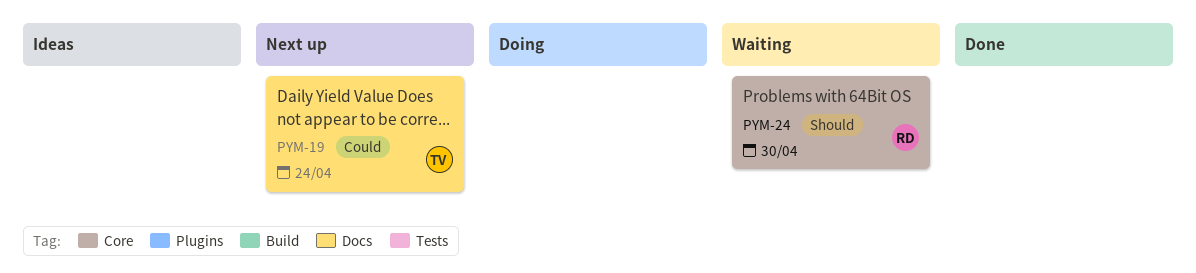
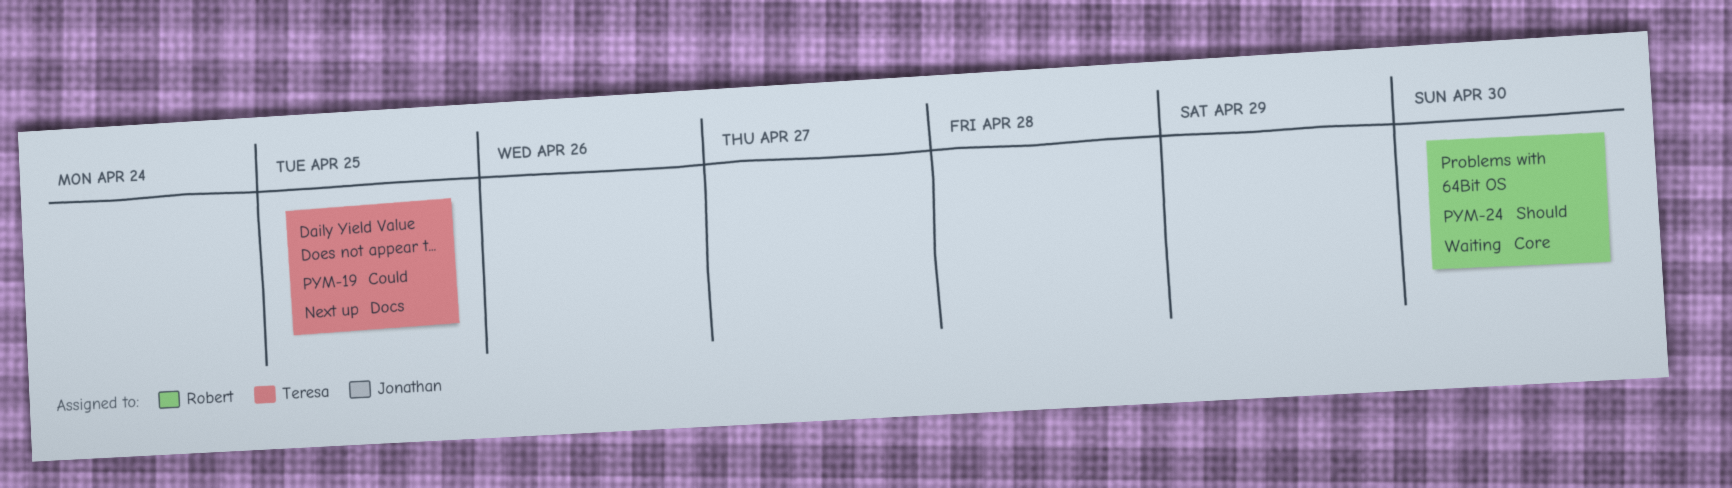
PYM-19, due: Apr 24 -> Apr 25

